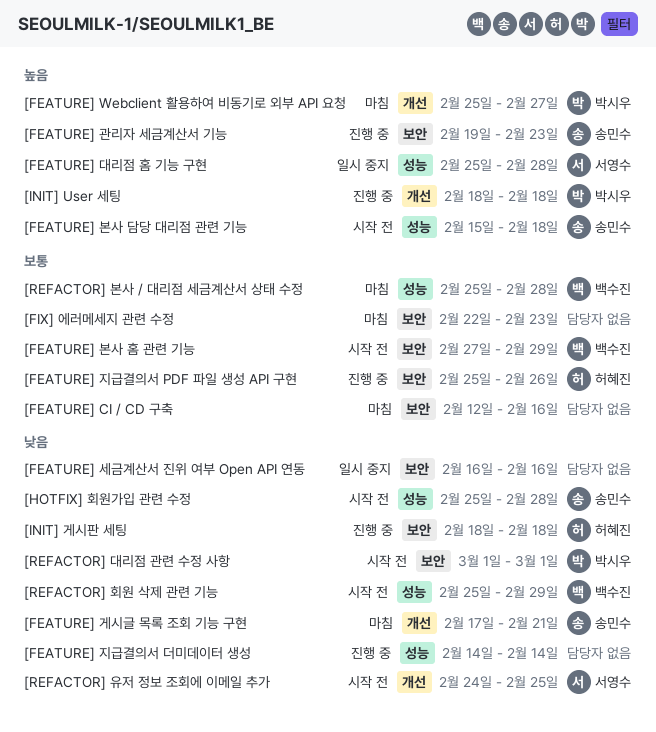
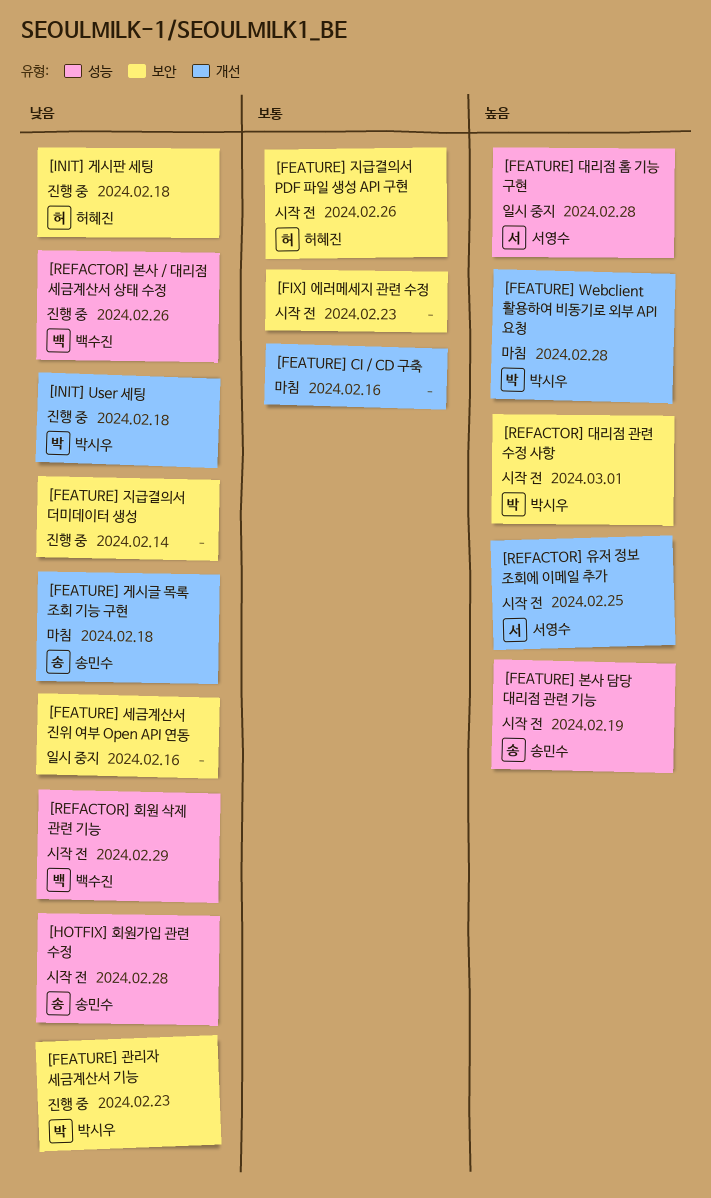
[FEATURE] CI / CD 구축, label: 보안 -> 개선
[FEATURE] Webclient 활용하여 비동기로 외부 API 요청, due: Feb 27 -> Feb 28
[FEATURE] 게시글 목록 조회 기능 구현, due: Feb 21 -> Feb 18
[FEATURE] 관리자 세금계산서 기능, owner: 송민수 -> 박시우
[FEATURE] 관리자 세금계산서 기능, priority: 높음 -> 낮음
[FEATURE] 본사 담당 대리점 관련 기능, due: Feb 18 -> Feb 19
[FEATURE] 본사 홈 관련 기능: present -> none
[FEATURE] 지급결의서 PDF 파일 생성 API 구현, status: 진행 중 -> 시작 전
[FEATURE] 지급결의서 더미데이터 생성, label: 성능 -> 보안
[FIX] 에러메세지 관련 수정, status: 마침 -> 시작 전
[INIT] User 세팅, priority: 높음 -> 낮음
[REFACTOR] 대리점 관련 수정 사항, priority: 낮음 -> 높음
[REFACTOR] 본사 / 대리점 세금계산서 상태 수정, status: 마침 -> 진행 중
[REFACTOR] 본사 / 대리점 세금계산서 상태 수정, priority: 보통 -> 낮음
[REFACTOR] 본사 / 대리점 세금계산서 상태 수정, due: Feb 28 -> Feb 26
[REFACTOR] 유저 정보 조회에 이메일 추가, priority: 낮음 -> 높음

